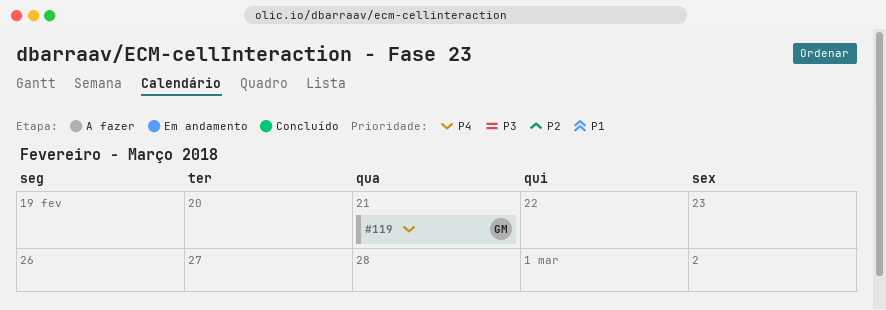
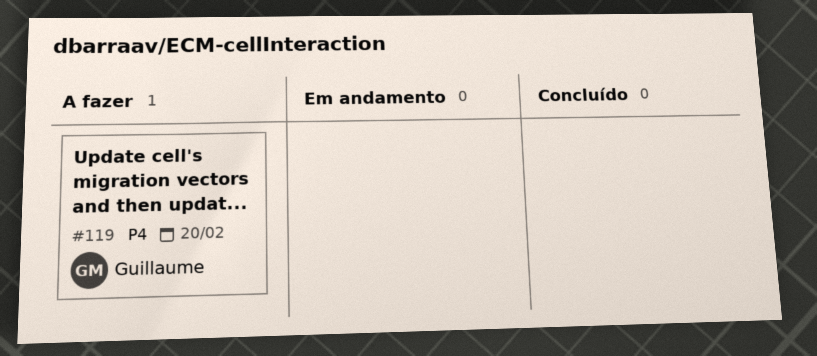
#119, due: Feb 21 -> Feb 20

